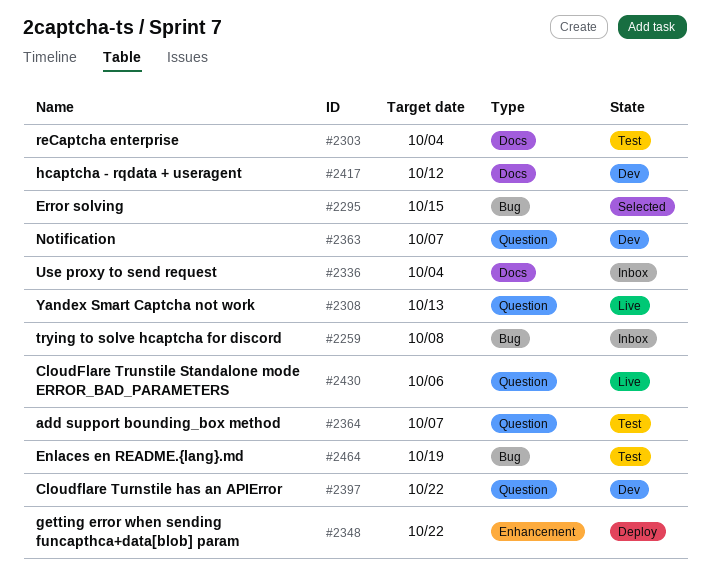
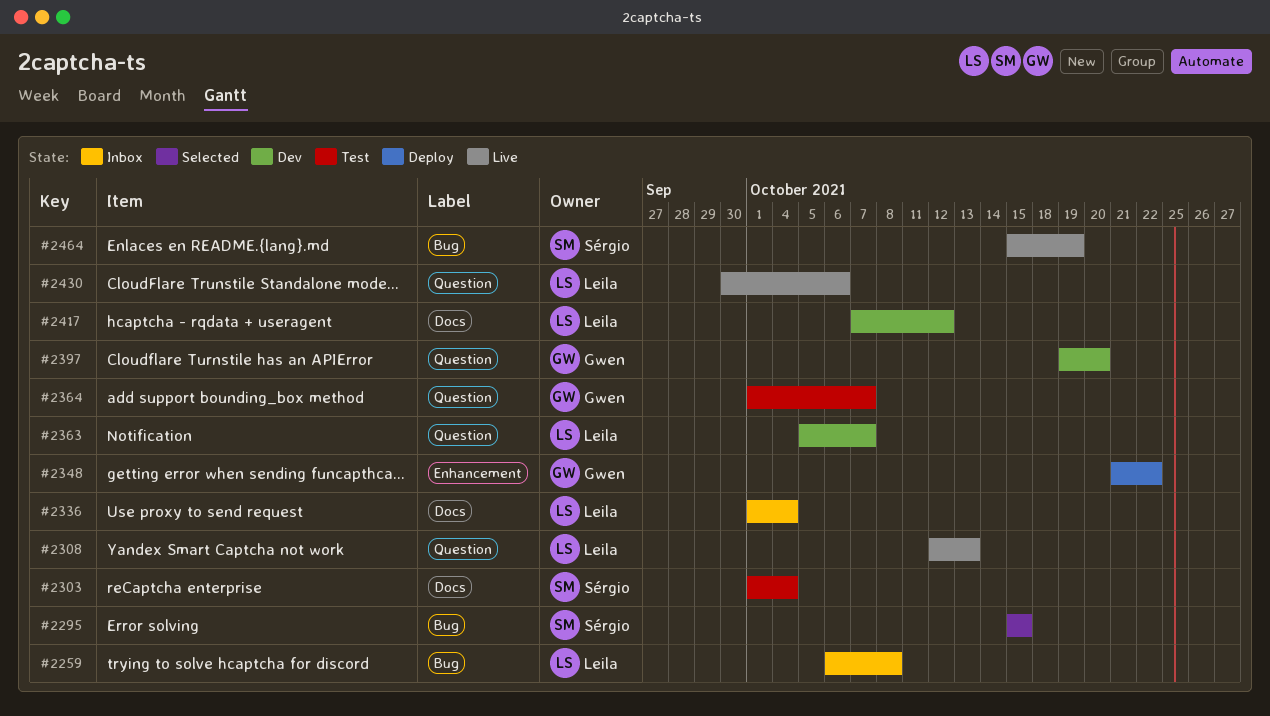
#2397, due: Oct 22 -> Oct 20
#2464, status: Test -> Live

